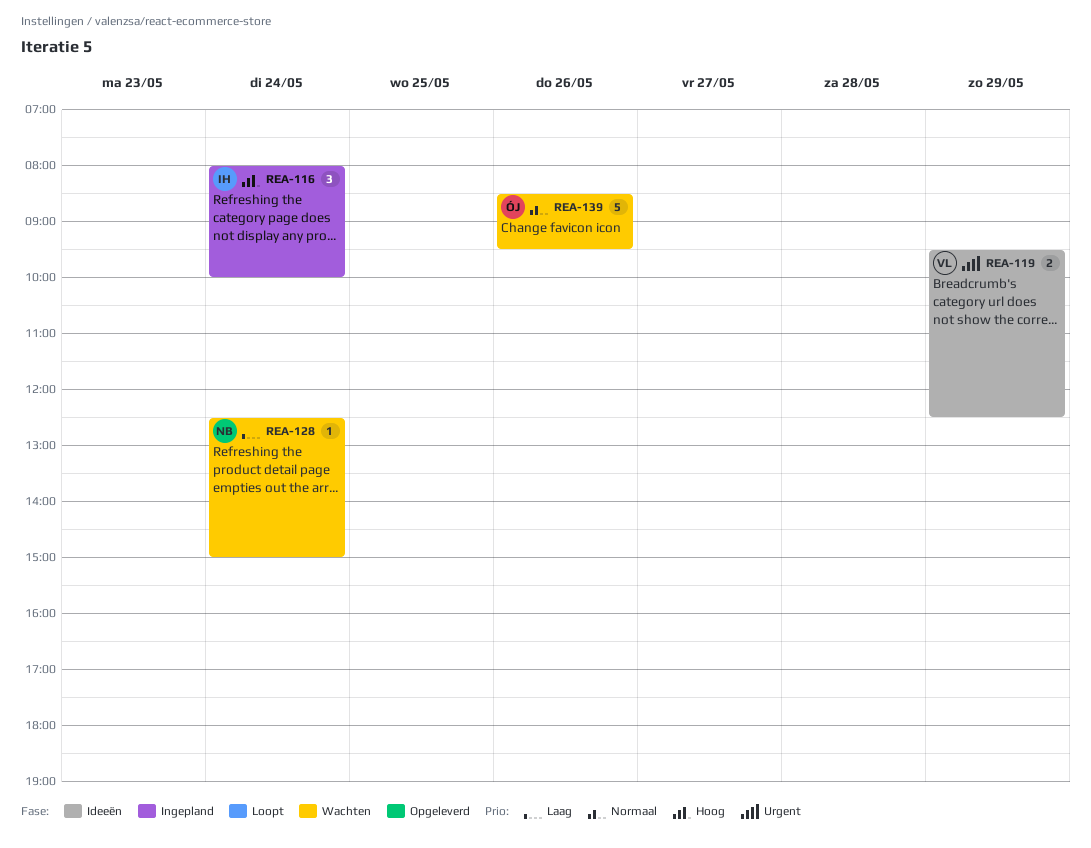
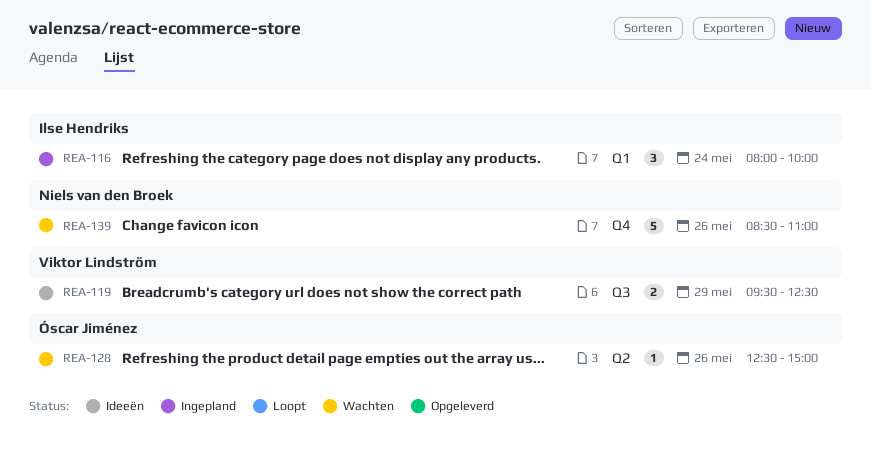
REA-128, owner: Niels van den Broek -> Óscar Jiménez
REA-128, day: May 24 -> May 26
REA-139, owner: Óscar Jiménez -> Niels van den Broek
REA-139, ends: 09:30 -> 11:00

